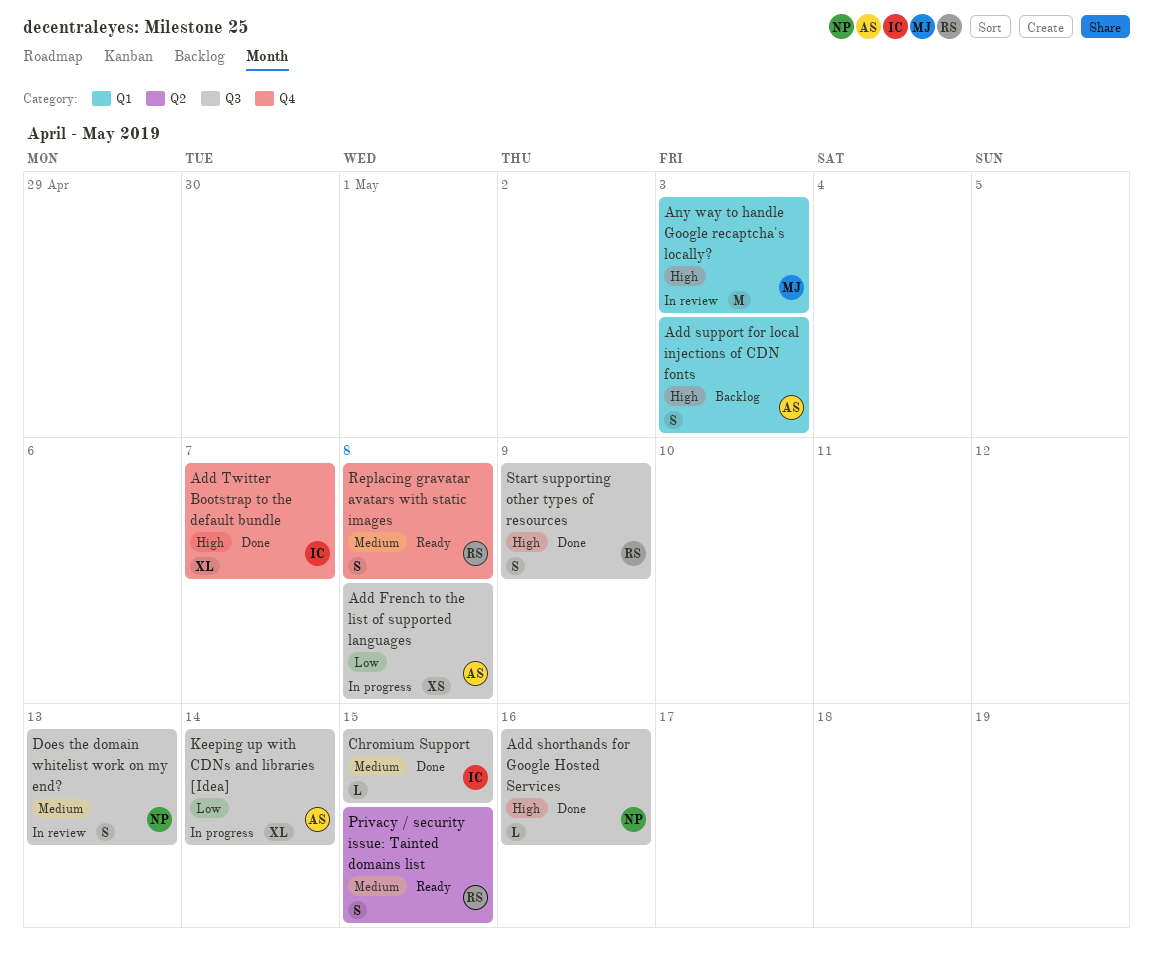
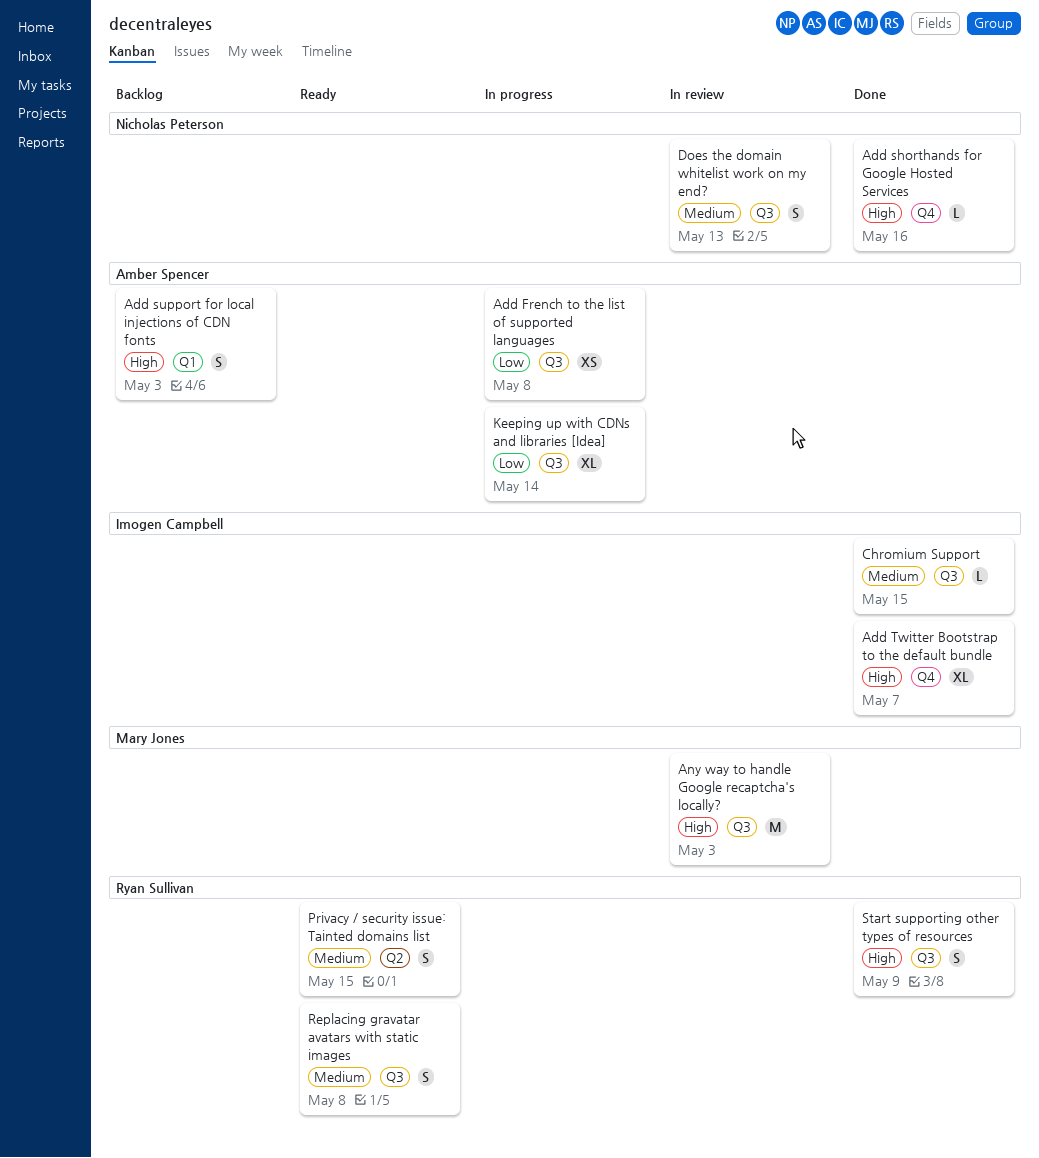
Add shorthands for Google Hosted Services, label: Q3 -> Q4
Any way to handle Google recaptcha's locally?, label: Q1 -> Q3
Replacing gravatar avatars with static images, label: Q4 -> Q3

